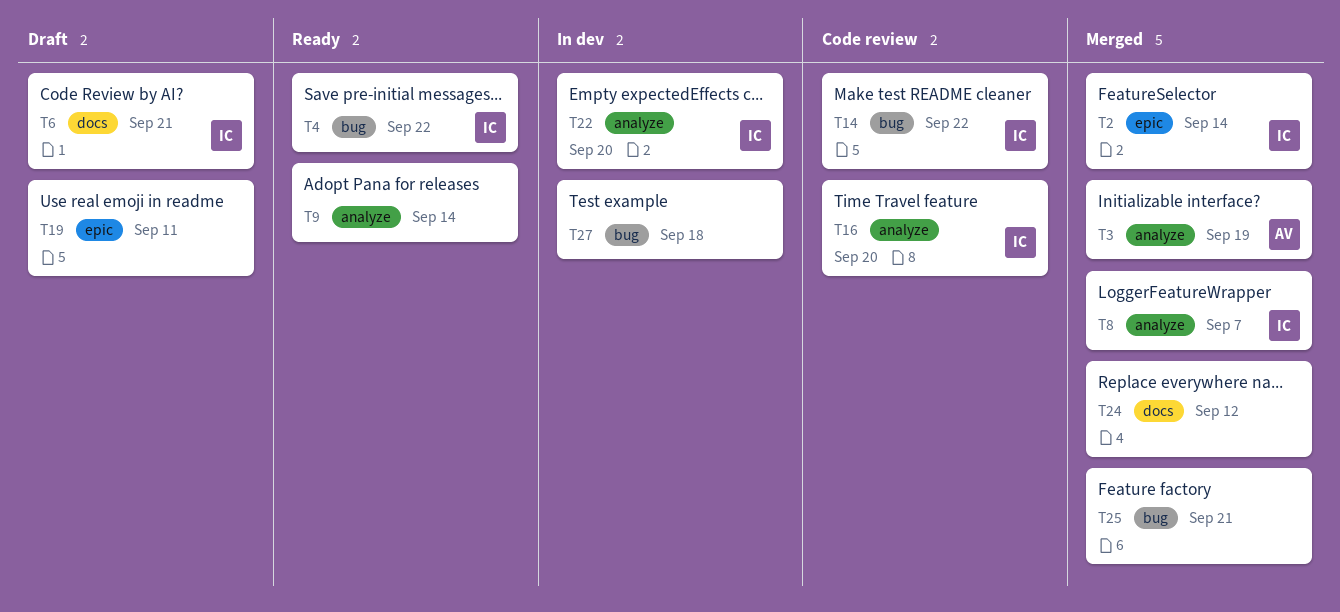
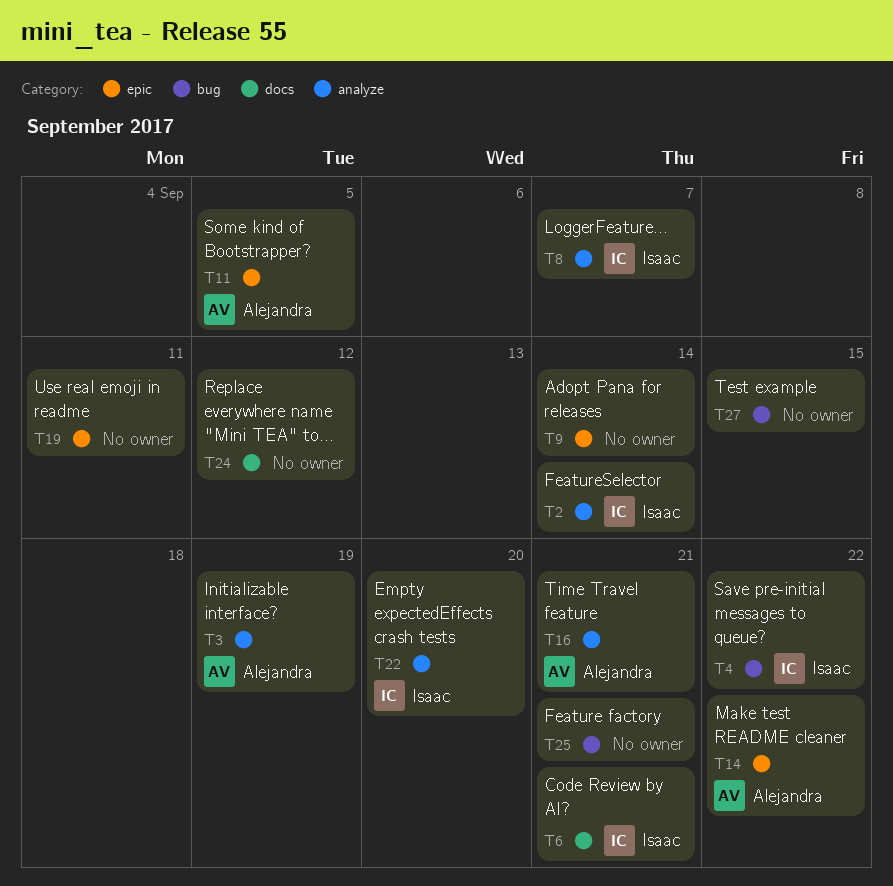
T2, label: epic -> analyze
T9, label: analyze -> epic
T11: none -> present
T14, owner: Isaac -> Alejandra
T14, label: bug -> epic
T16, owner: Isaac -> Alejandra
T16, due: Sep 20 -> Sep 21
T27, due: Sep 18 -> Sep 15

